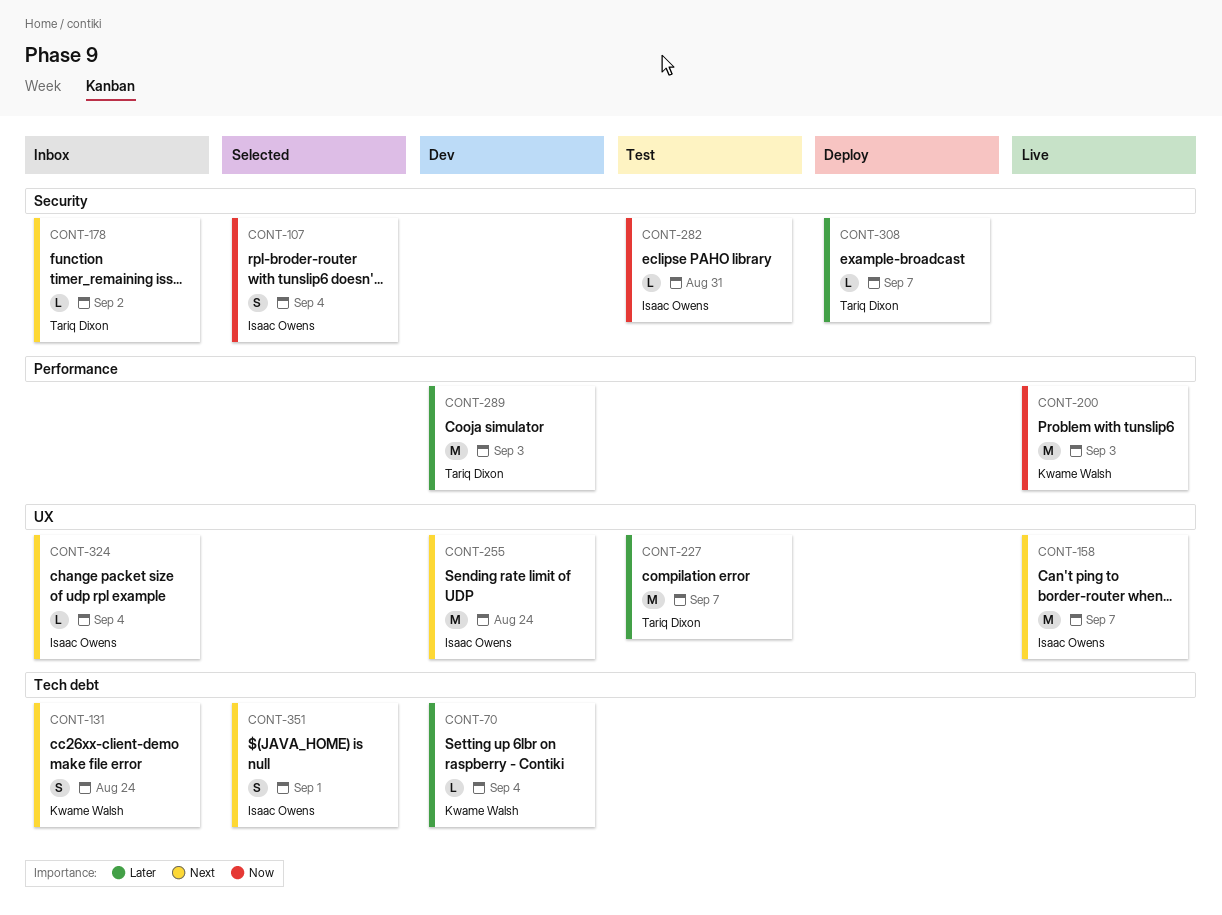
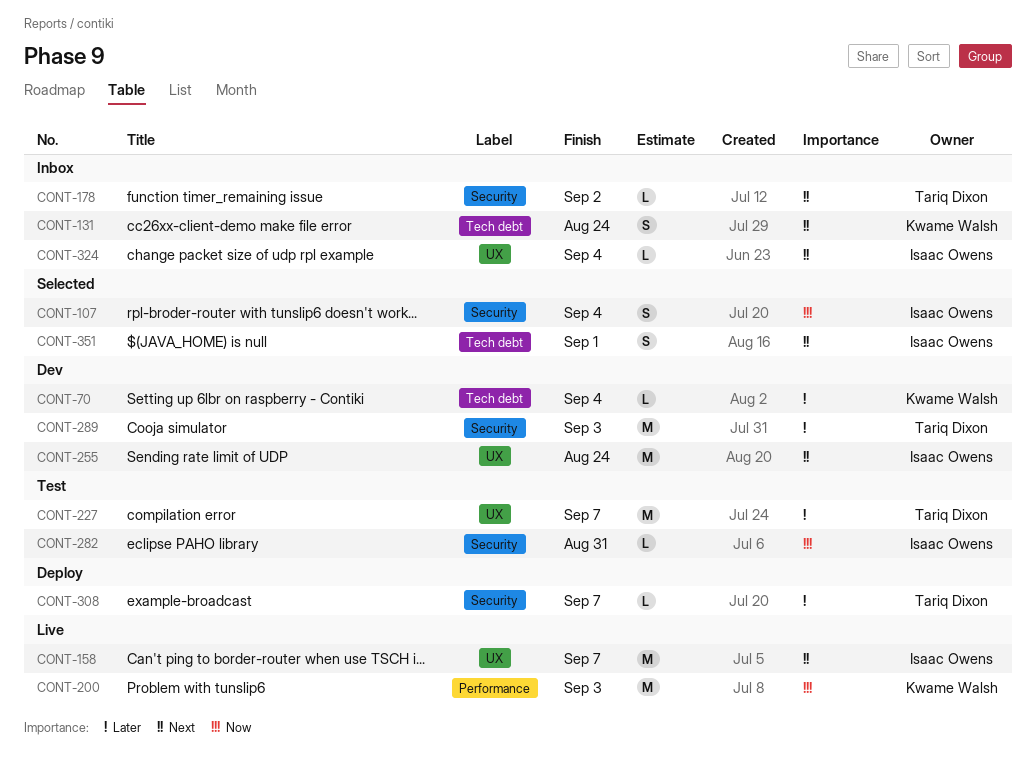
CONT-289, label: Performance -> Security

